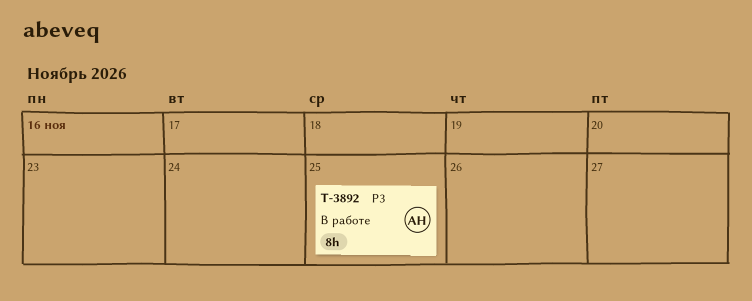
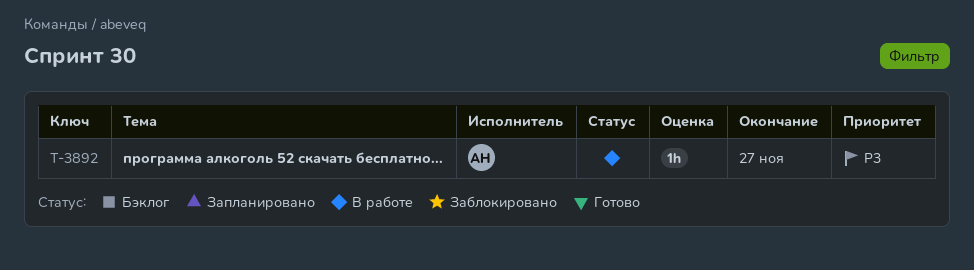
T-3892, estimate: 8h -> 1h
T-3892, due: Nov 25 -> Nov 27

